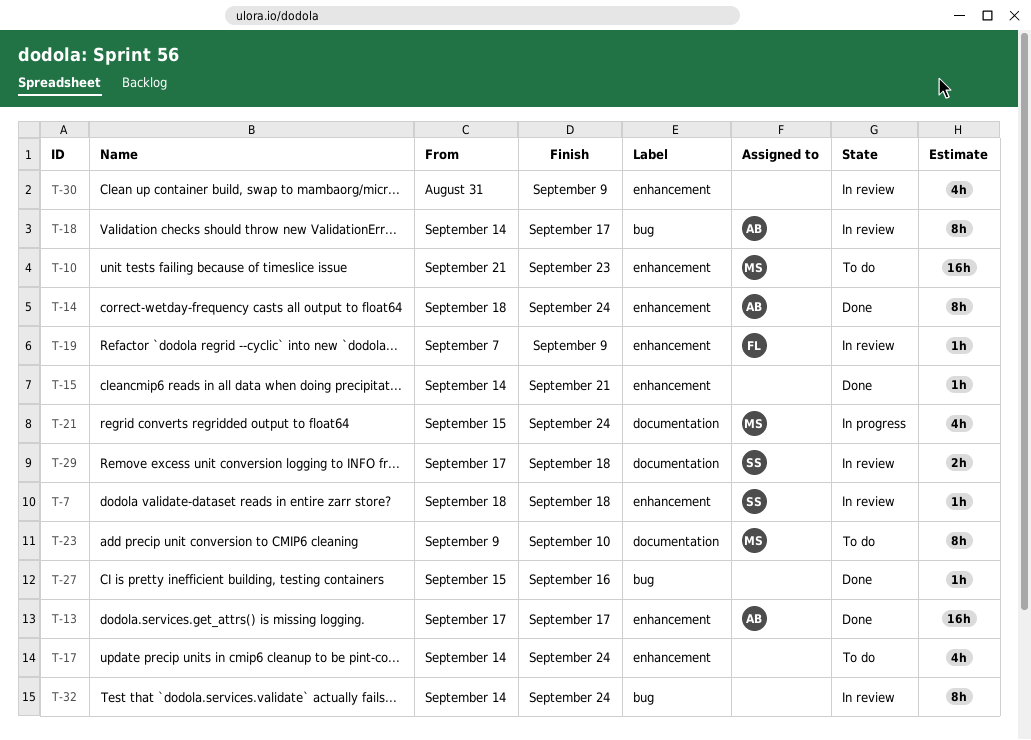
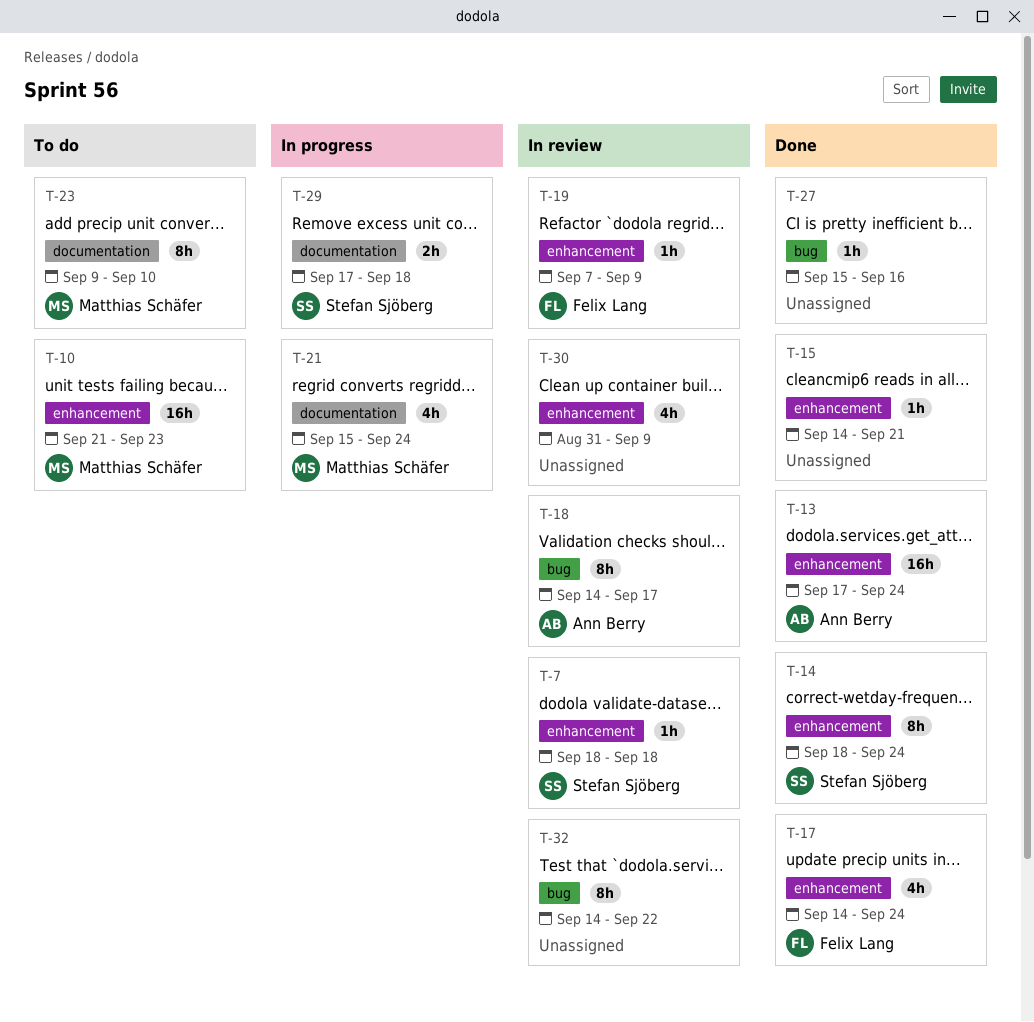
T-13, due: Sep 17 -> Sep 24
T-14, owner: Ann Berry -> Stefan Sjöberg
T-17, status: To do -> Done
T-17, owner: none -> Felix Lang
T-29, status: In review -> In progress
T-32, due: Sep 24 -> Sep 22

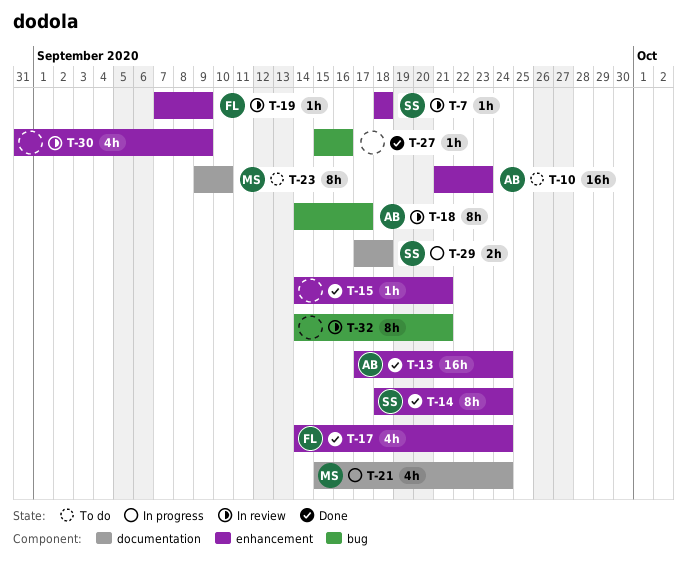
T-10, owner: Matthias Schäfer -> Ann Berry
T-32, due: Sep 22 -> Sep 21

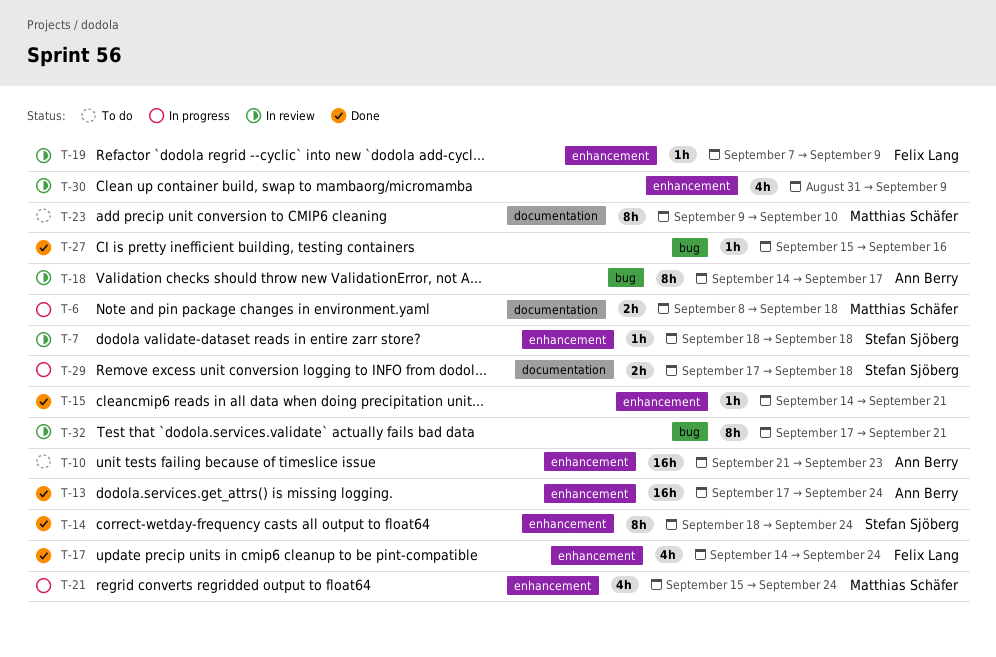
T-6: none -> present
T-21, label: documentation -> enhancement
T-32, start: Sep 14 -> Sep 17

